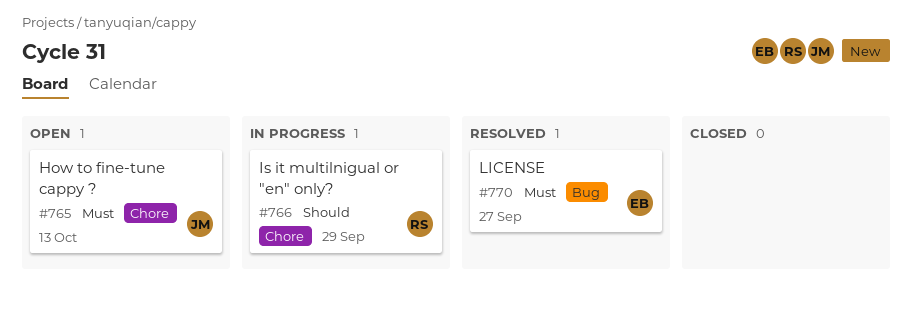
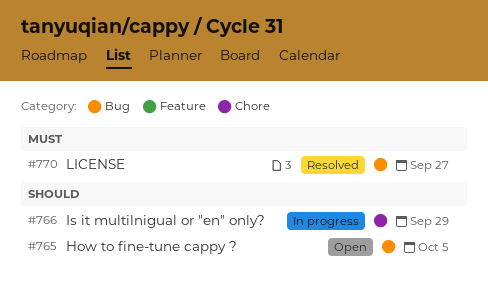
#765, priority: Must -> Should
#765, label: Chore -> Bug
#765, due: Oct 13 -> Oct 5

